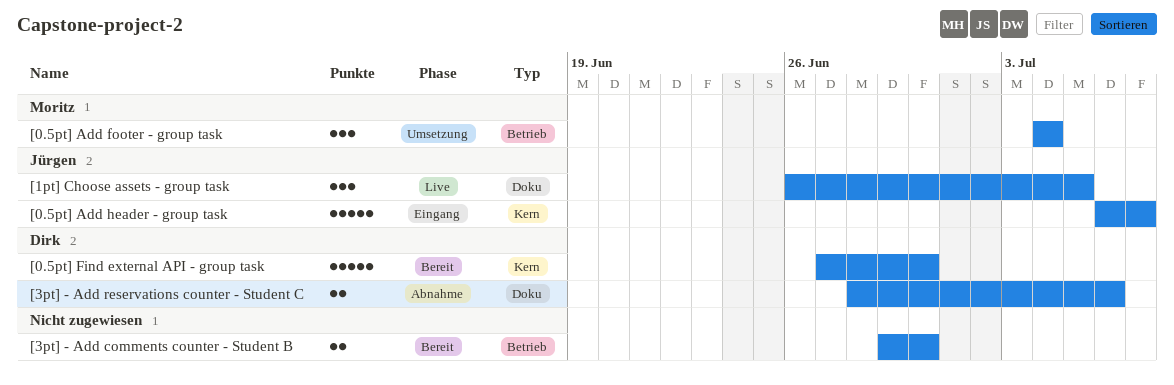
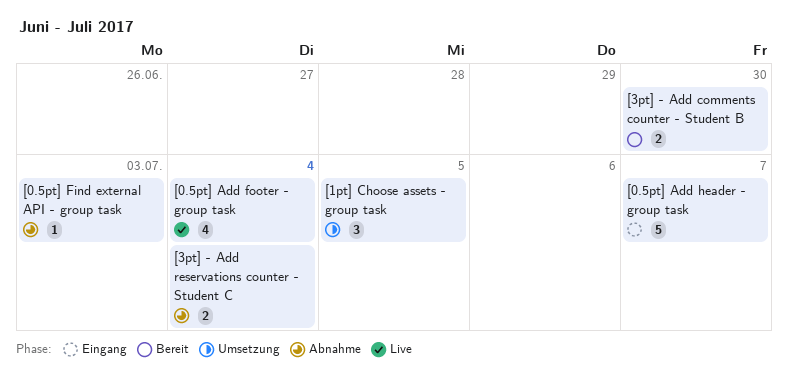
[0.5pt] Add footer - group task, status: Umsetzung -> Live
[0.5pt] Add footer - group task, estimate: 3 -> 4
[0.5pt] Find external API - group task, status: Bereit -> Abnahme
[0.5pt] Find external API - group task, estimate: 5 -> 1
[0.5pt] Find external API - group task, due: Jun 30 -> Jul 3
[1pt] Choose assets - group task, status: Live -> Umsetzung
[3pt] - Add reservations counter - Student C, due: Jul 6 -> Jul 4

